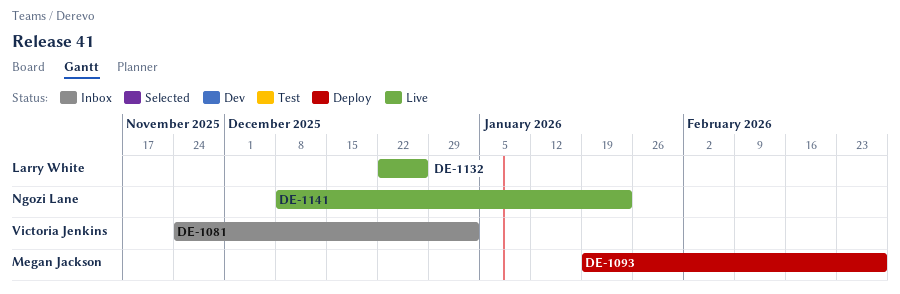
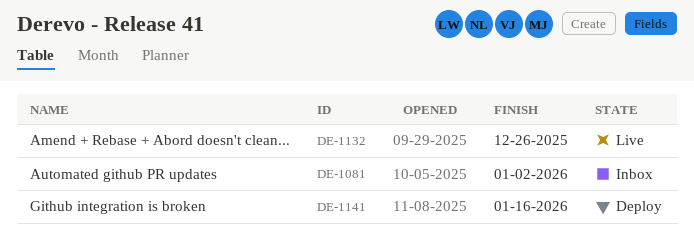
DE-1093: present -> none
DE-1141, status: Live -> Deploy
DE-1141, due: Jan 23 -> Jan 16

